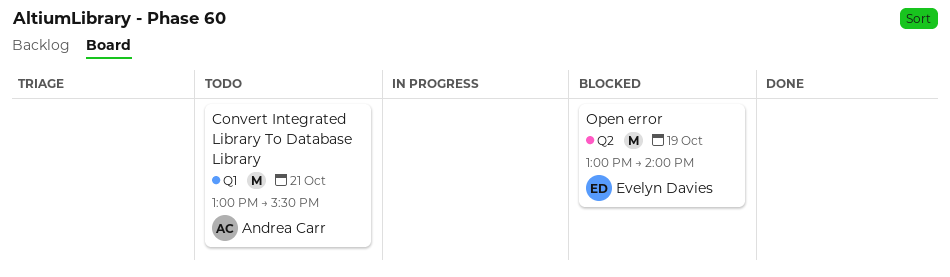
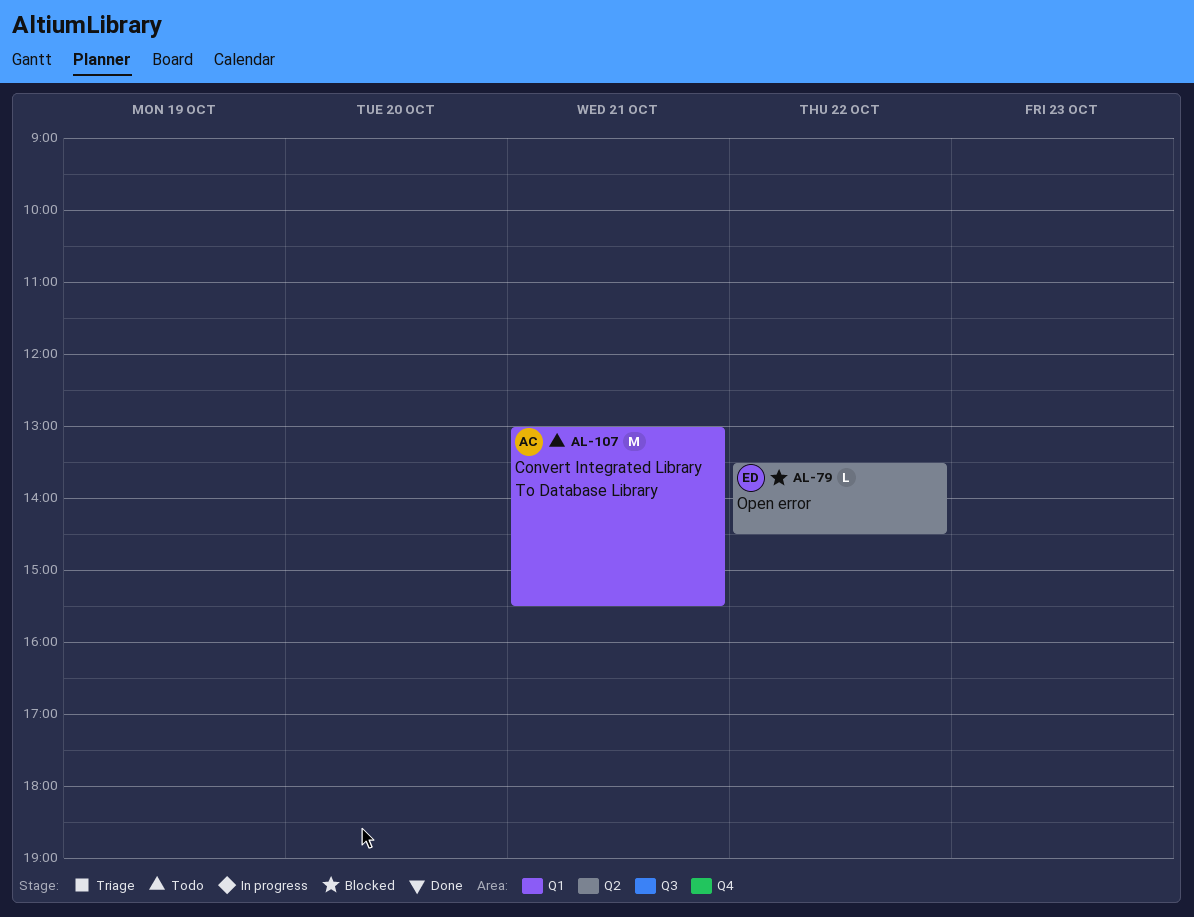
Open error, estimate: M -> L
Open error, day: Oct 19 -> Oct 22
Open error, begins: 13:00 -> 13:30
Open error, ends: 14:00 -> 14:30

